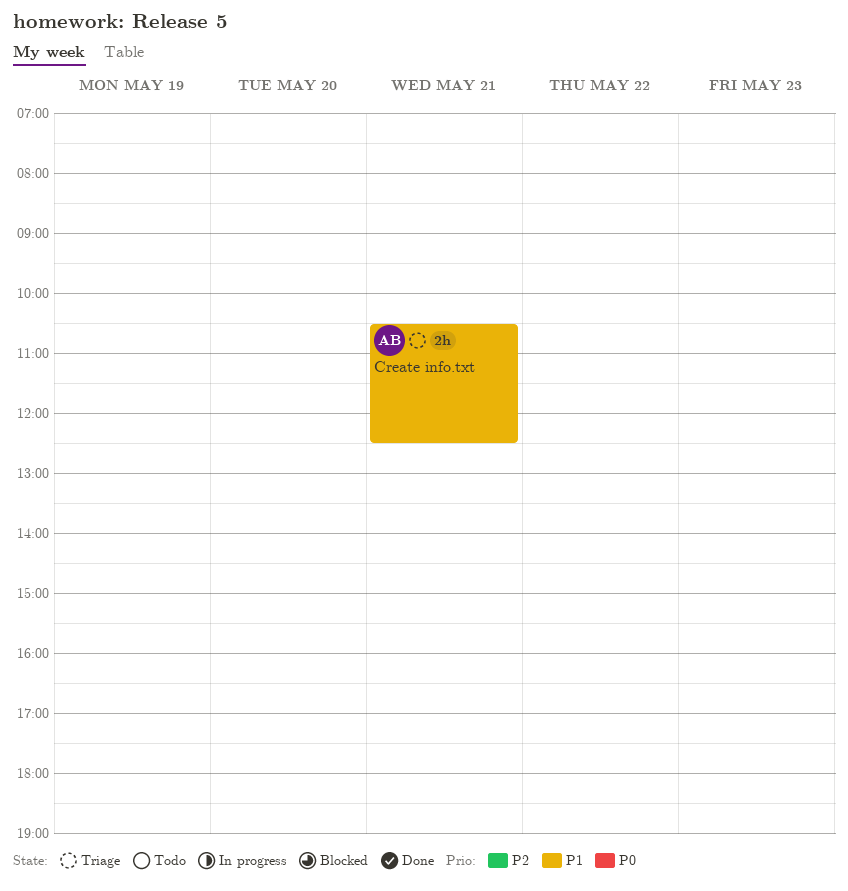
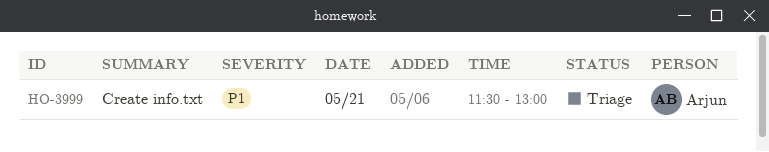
Create info.txt, begins: 10:30 -> 11:30
Create info.txt, ends: 12:30 -> 13:00

